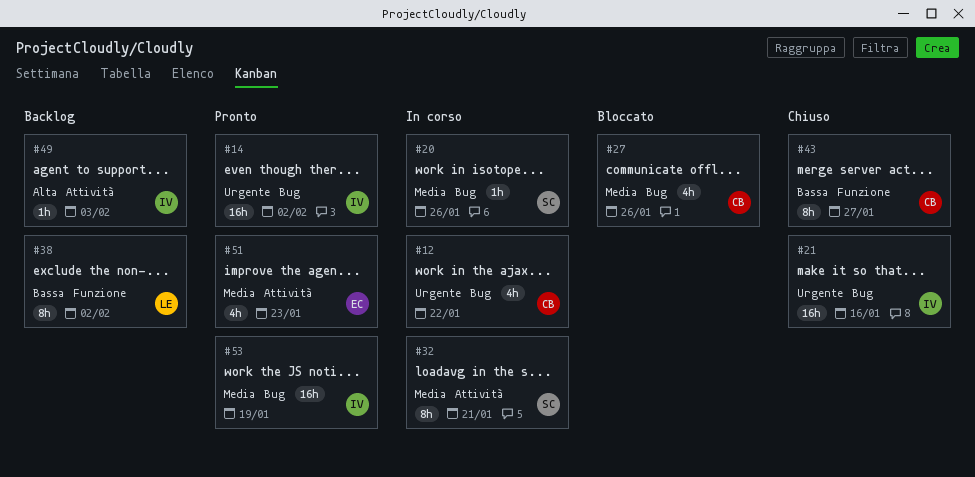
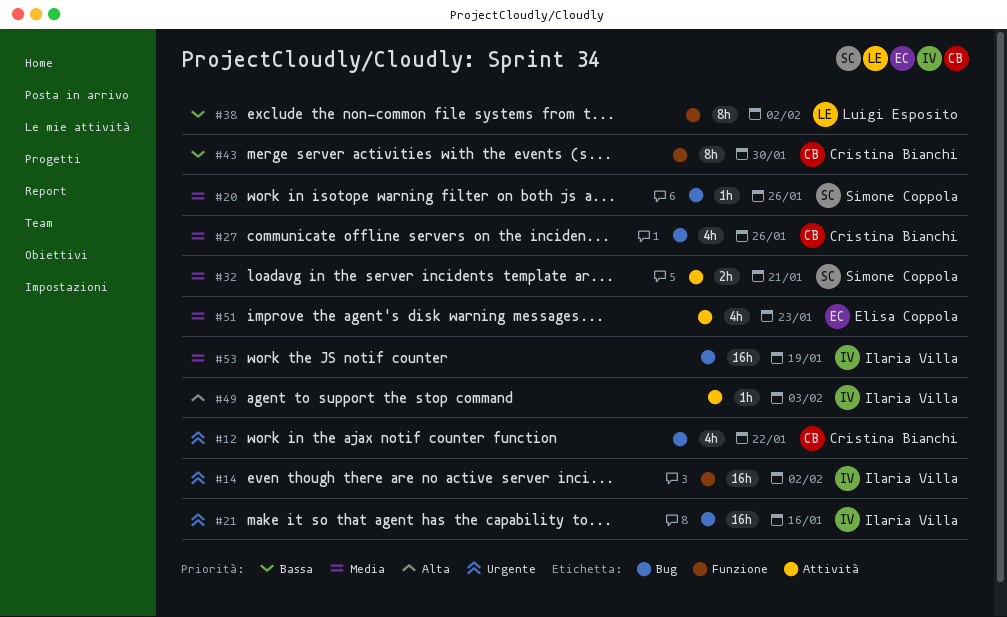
#14, label: Bug -> Funzione
#32, estimate: 8h -> 2h
#43, due: Jan 27 -> Jan 30

